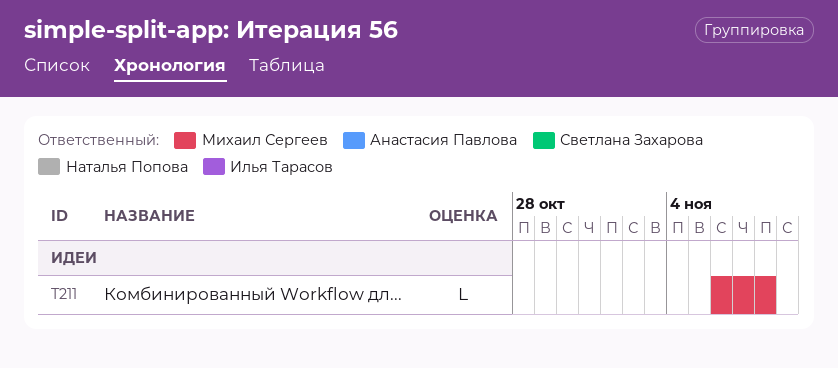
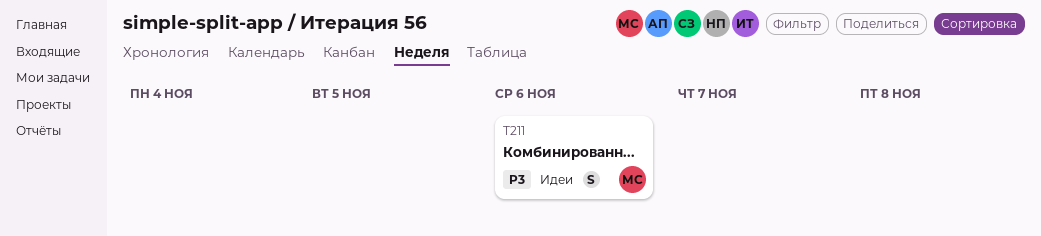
T211, estimate: L -> S
T211, due: Nov 8 -> Nov 6

